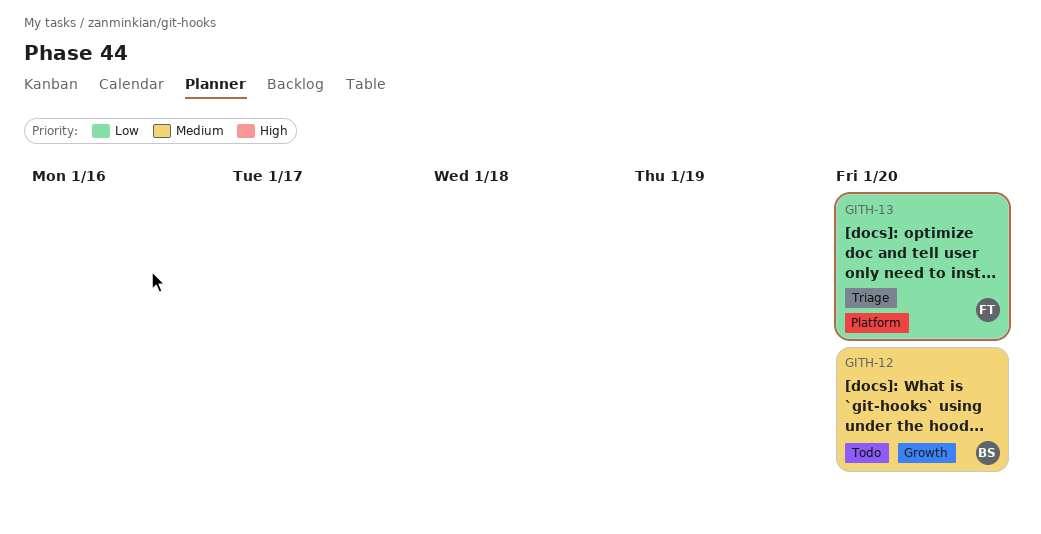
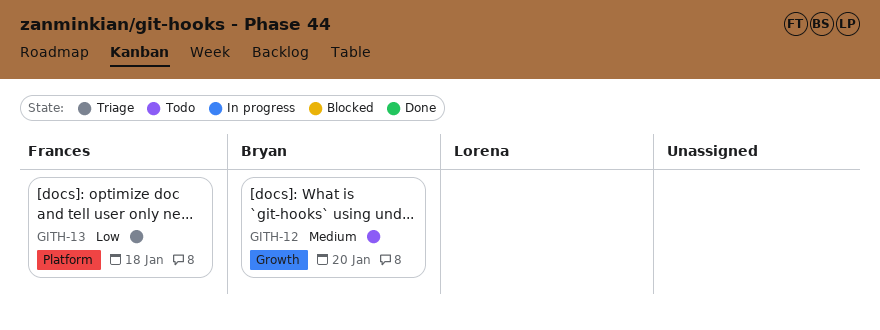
GITH-13, due: Jan 20 -> Jan 18

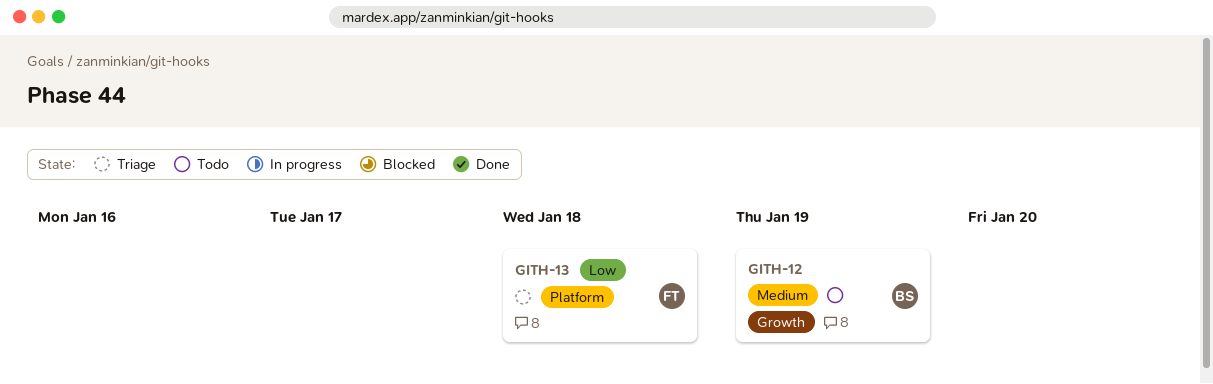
GITH-12, due: Jan 20 -> Jan 19

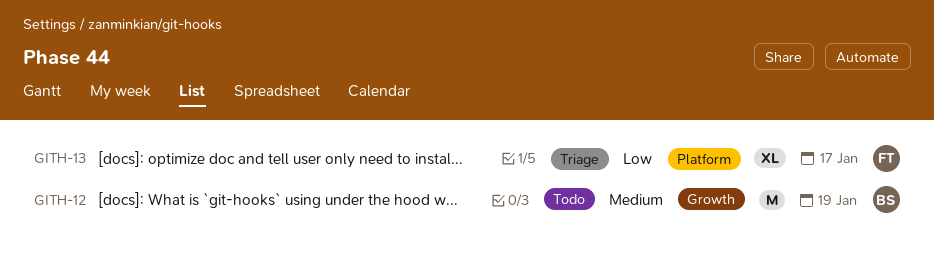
GITH-13, due: Jan 18 -> Jan 17

